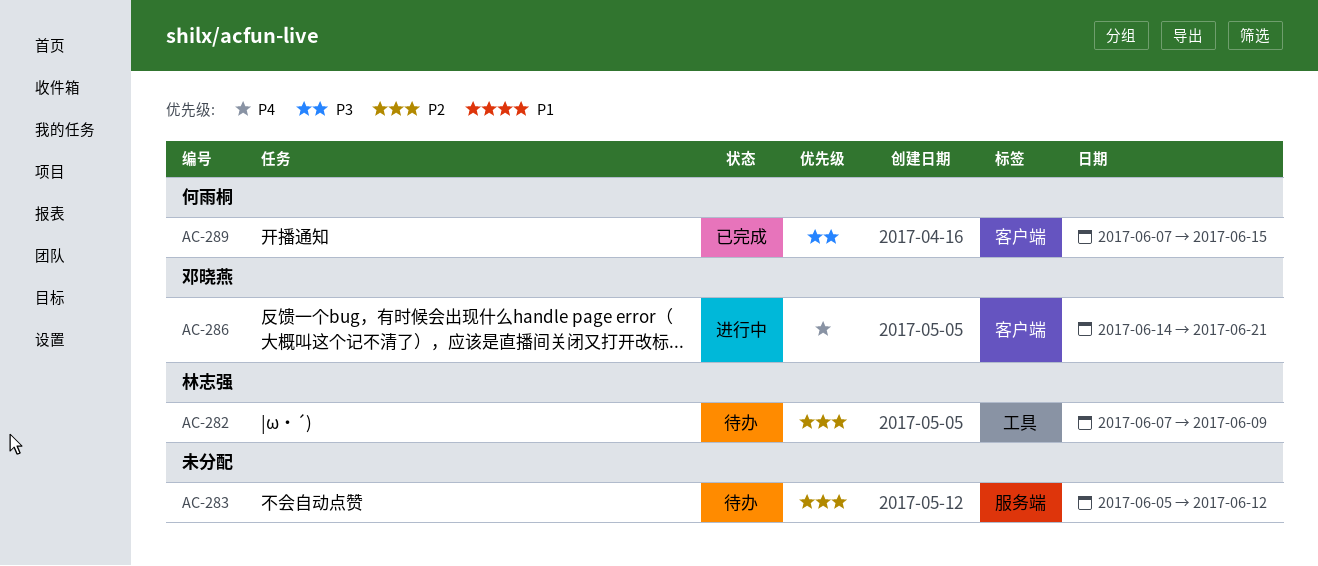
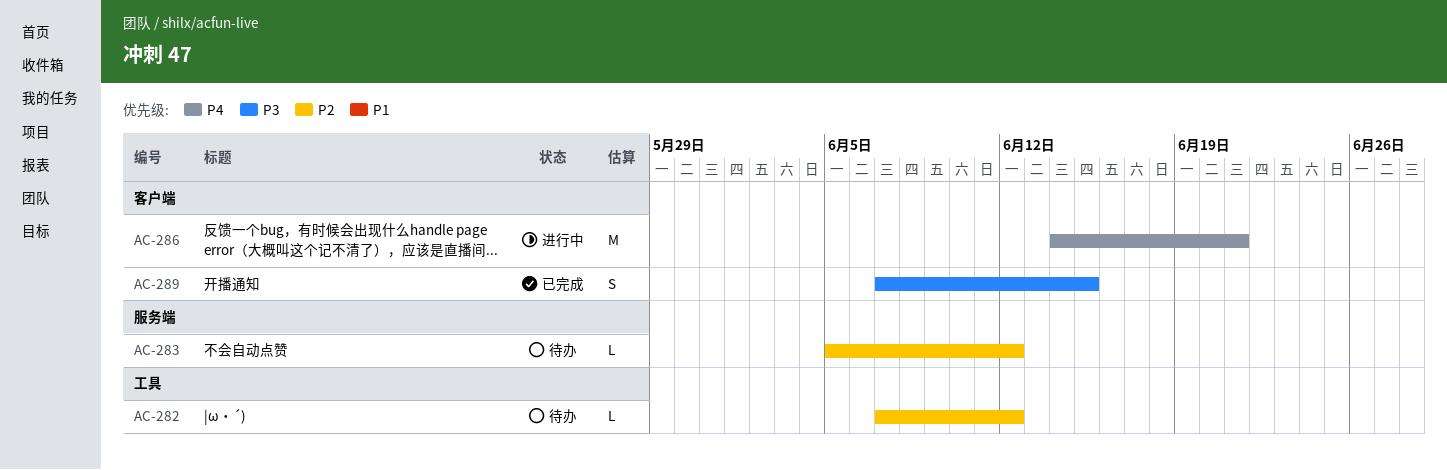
AC-282, due: Jun 9 -> Jun 12

